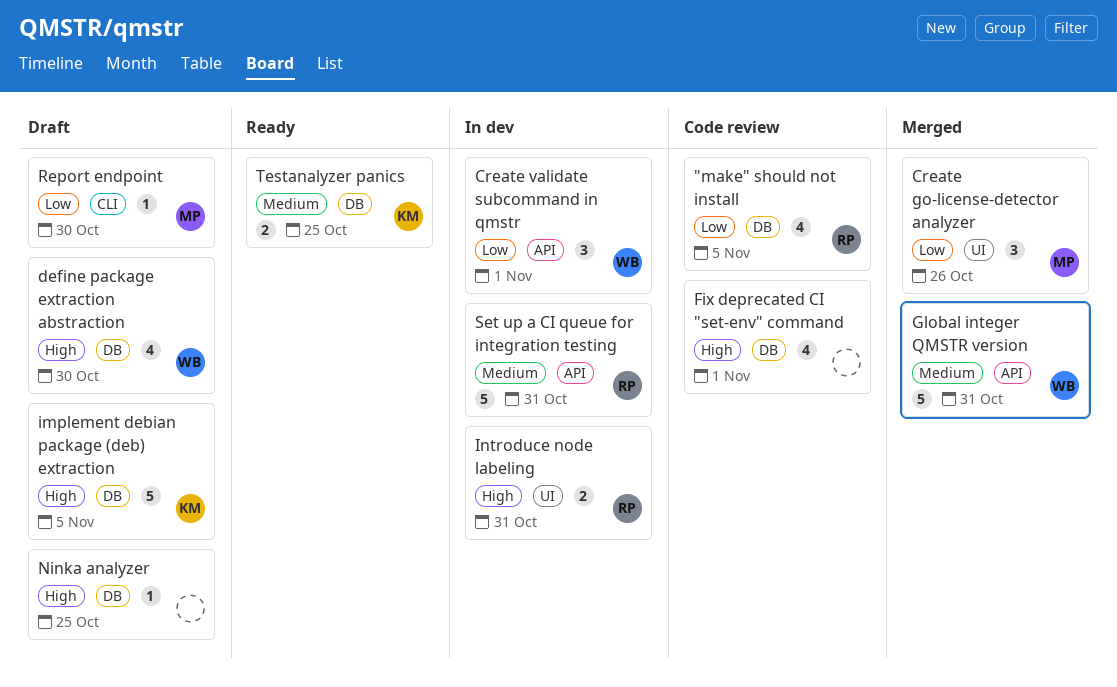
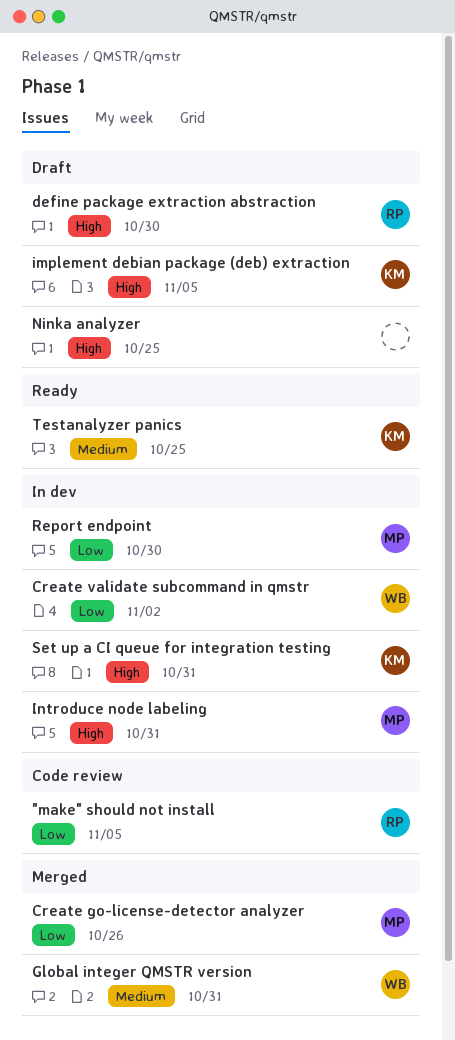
Create validate subcommand in qmstr, due: Nov 1 -> Nov 2
define package extraction abstraction, owner: WB -> RP
Fix deprecated CI "set-env" command: present -> none
Introduce node labeling, owner: RP -> MP
Report endpoint, status: Draft -> In dev
Set up a CI queue for integration testing, owner: RP -> KM
Set up a CI queue for integration testing, priority: Medium -> High

